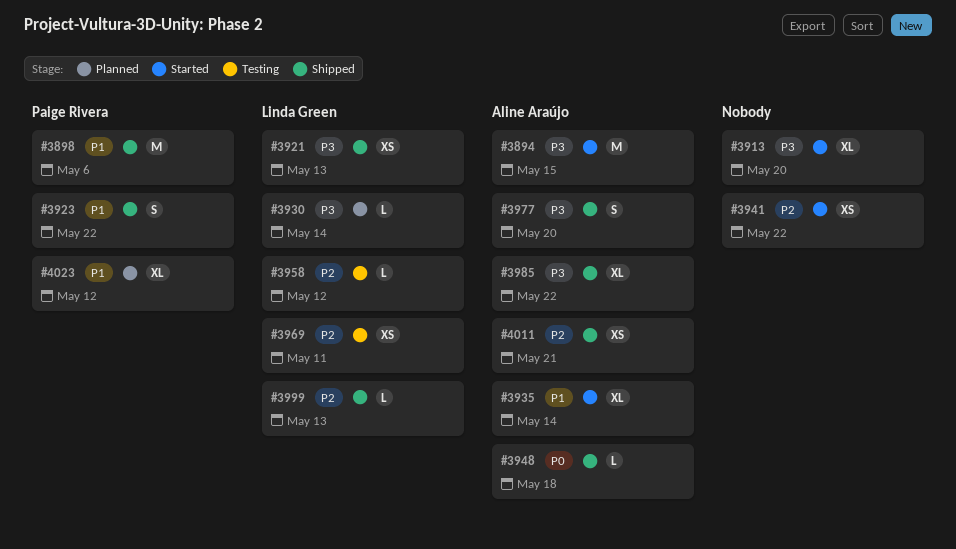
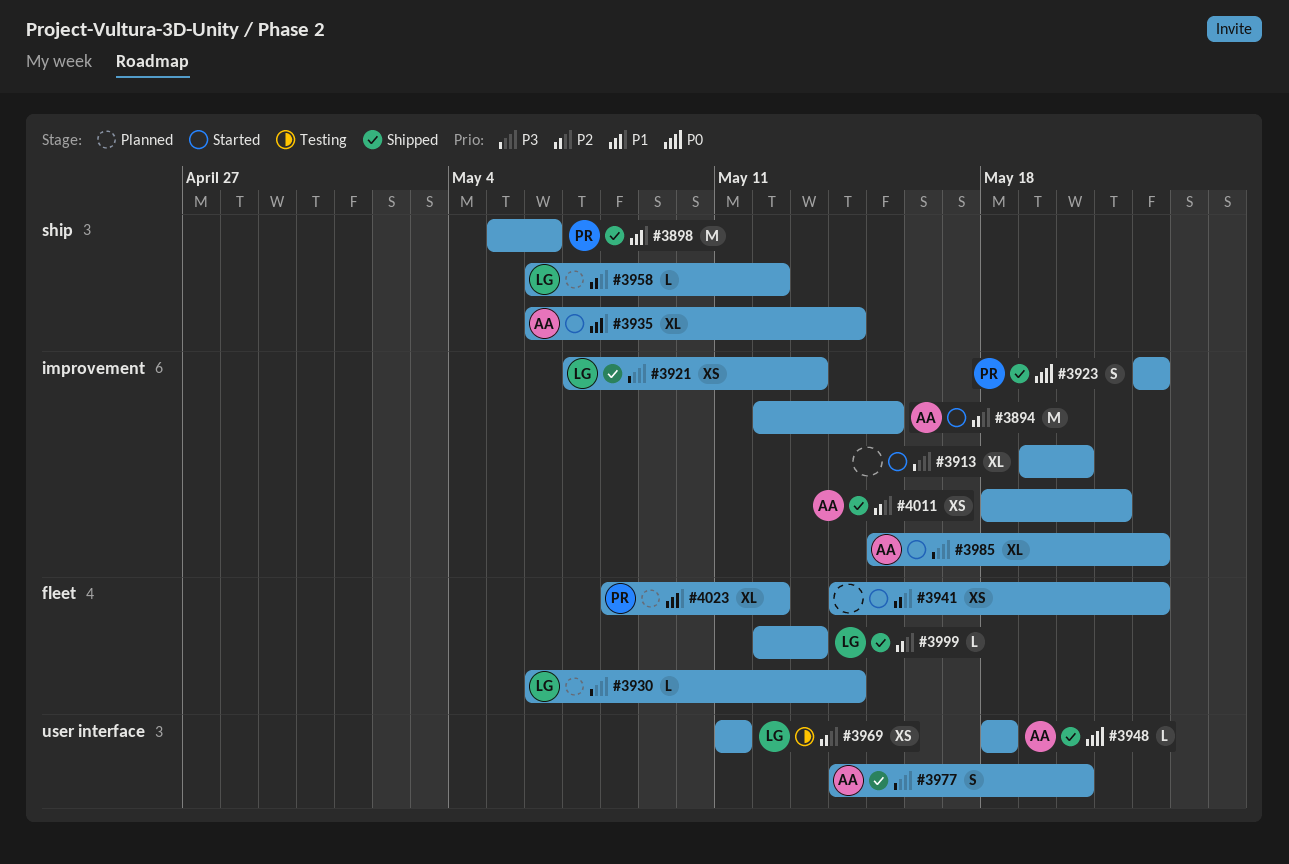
#3894, priority: P3 -> P2
#3923, priority: P1 -> P0
#3958, status: Testing -> Planned
#3985, status: Shipped -> Started

